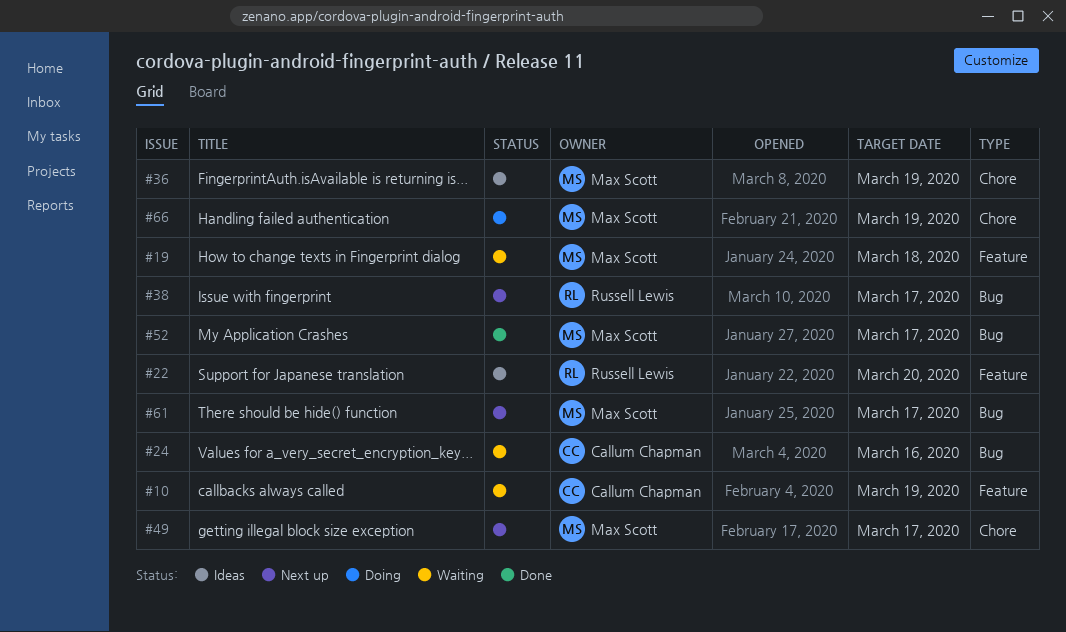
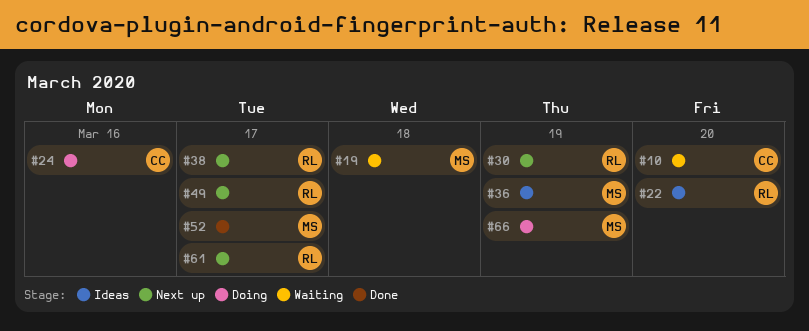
#10, due: Mar 19 -> Mar 20
#24, status: Waiting -> Doing
#30: none -> present
#49, owner: Max Scott -> Russell Lewis
#61, owner: Max Scott -> Russell Lewis

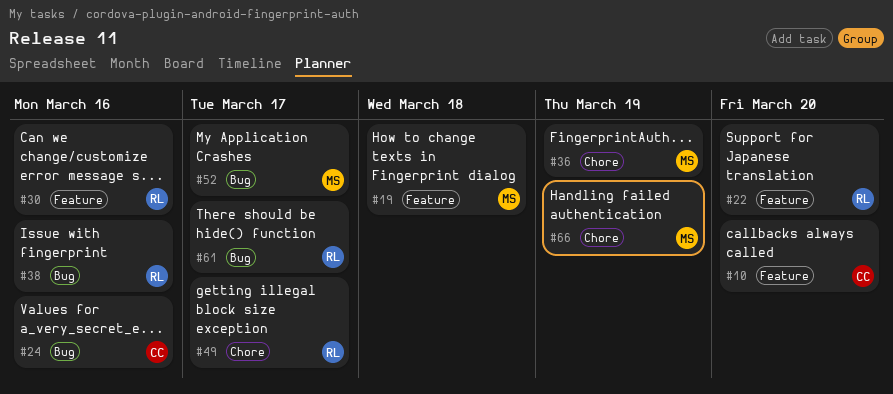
#30, due: Mar 19 -> Mar 16
#38, due: Mar 17 -> Mar 16

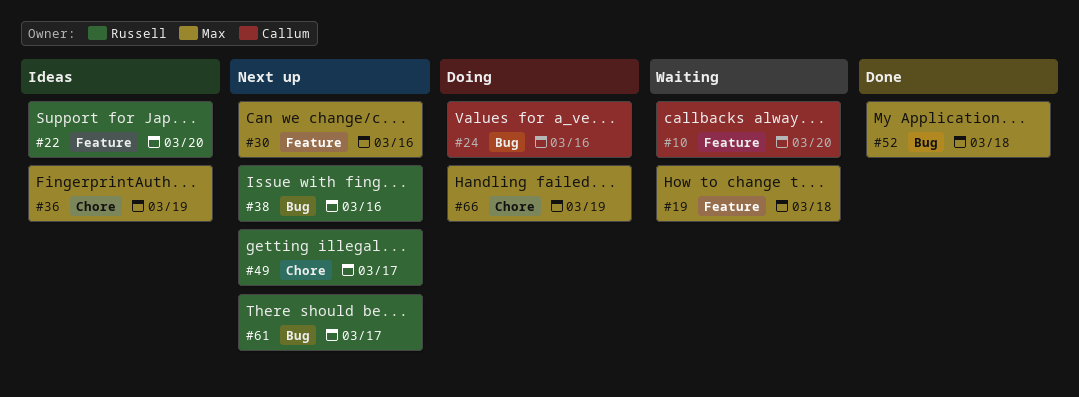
#30, owner: Russell -> Max
#52, due: Mar 17 -> Mar 18

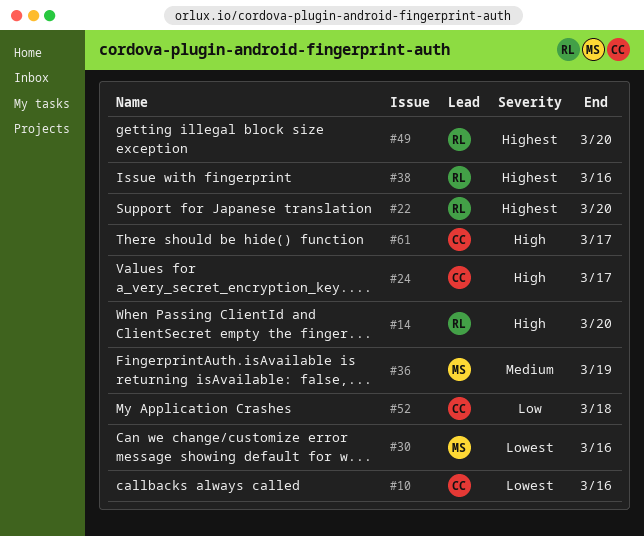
#10, due: Mar 20 -> Mar 16
#14: none -> present
#19: present -> none
#24, due: Mar 16 -> Mar 17
#49, due: Mar 17 -> Mar 20
#52, owner: Max -> Callum
#61, owner: Russell -> Callum
#66: present -> none

